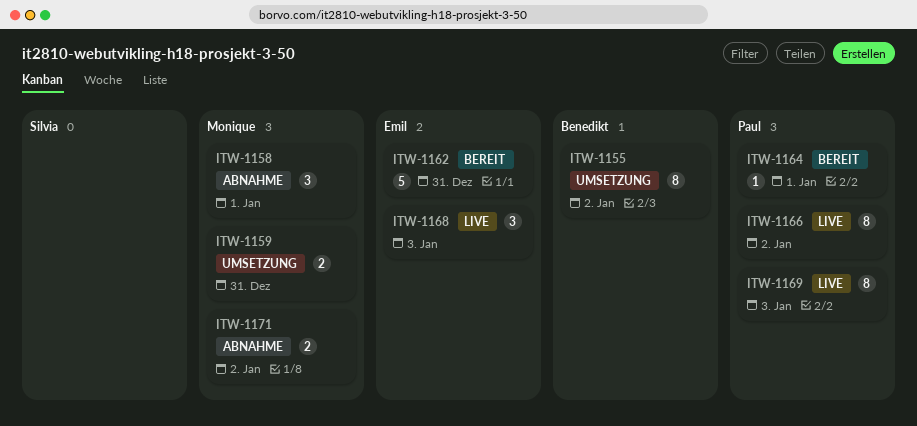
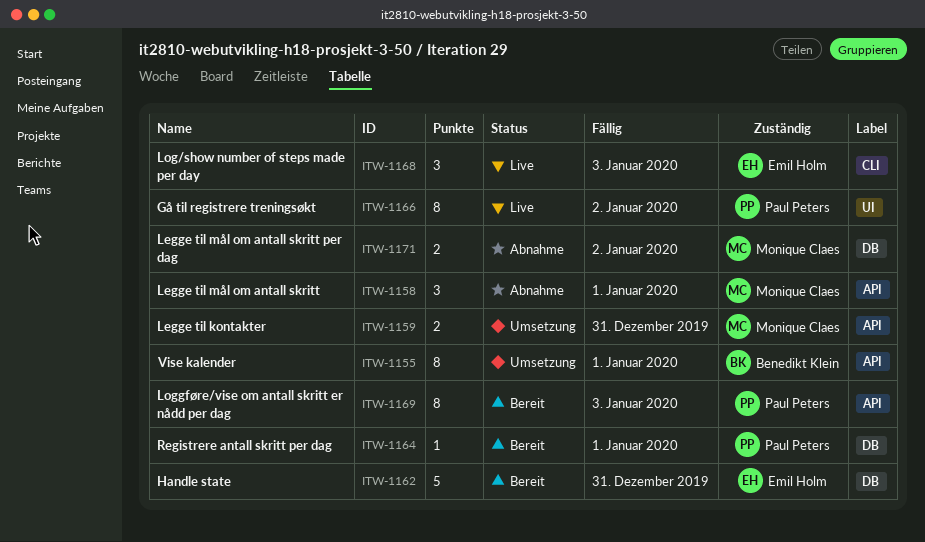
ITW-1155, due: Jan 2 -> Jan 1
ITW-1169, status: Live -> Bereit

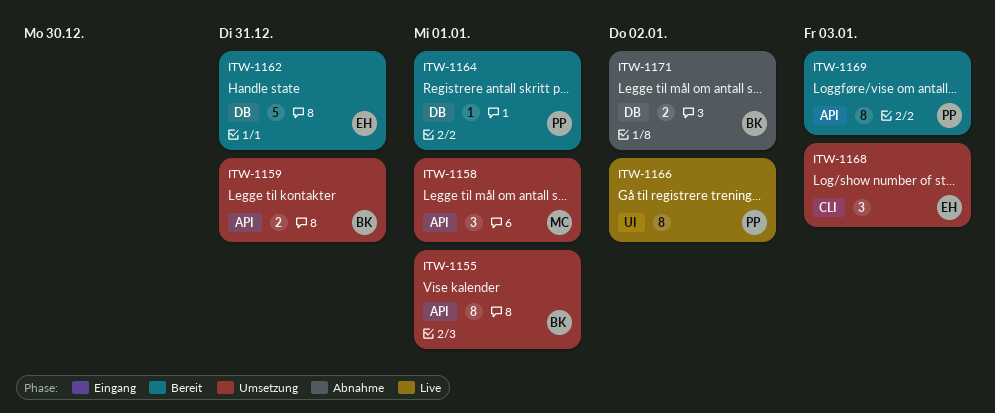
ITW-1158, status: Abnahme -> Umsetzung
ITW-1159, owner: Monique Claes -> Benedikt Klein
ITW-1168, status: Live -> Umsetzung
ITW-1171, owner: Monique Claes -> Benedikt Klein

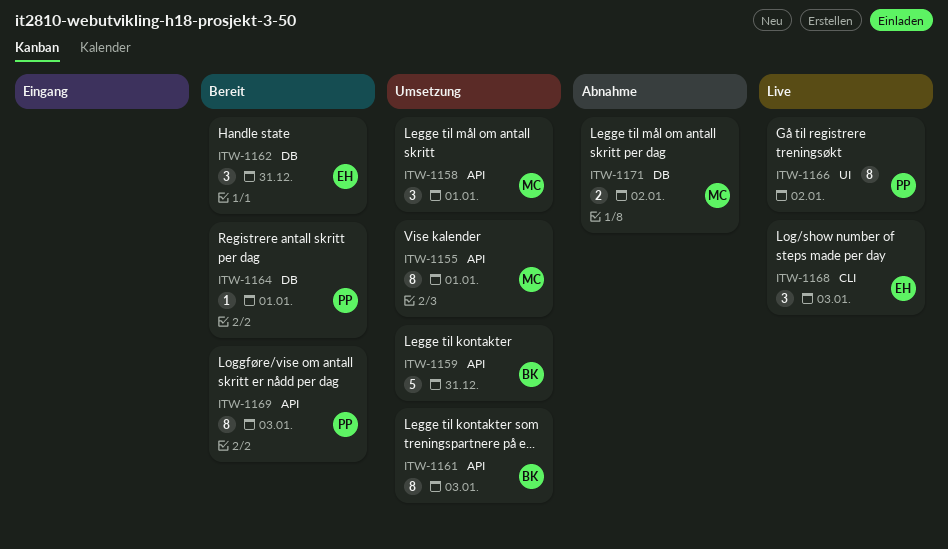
ITW-1155, owner: BK -> MC
ITW-1159, estimate: 2 -> 5
ITW-1161: none -> present
ITW-1162, estimate: 5 -> 3
ITW-1168, status: Umsetzung -> Live
ITW-1171, owner: BK -> MC

